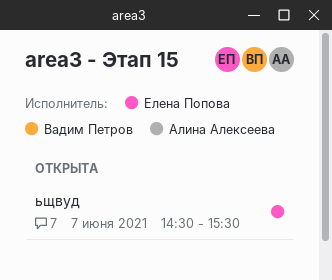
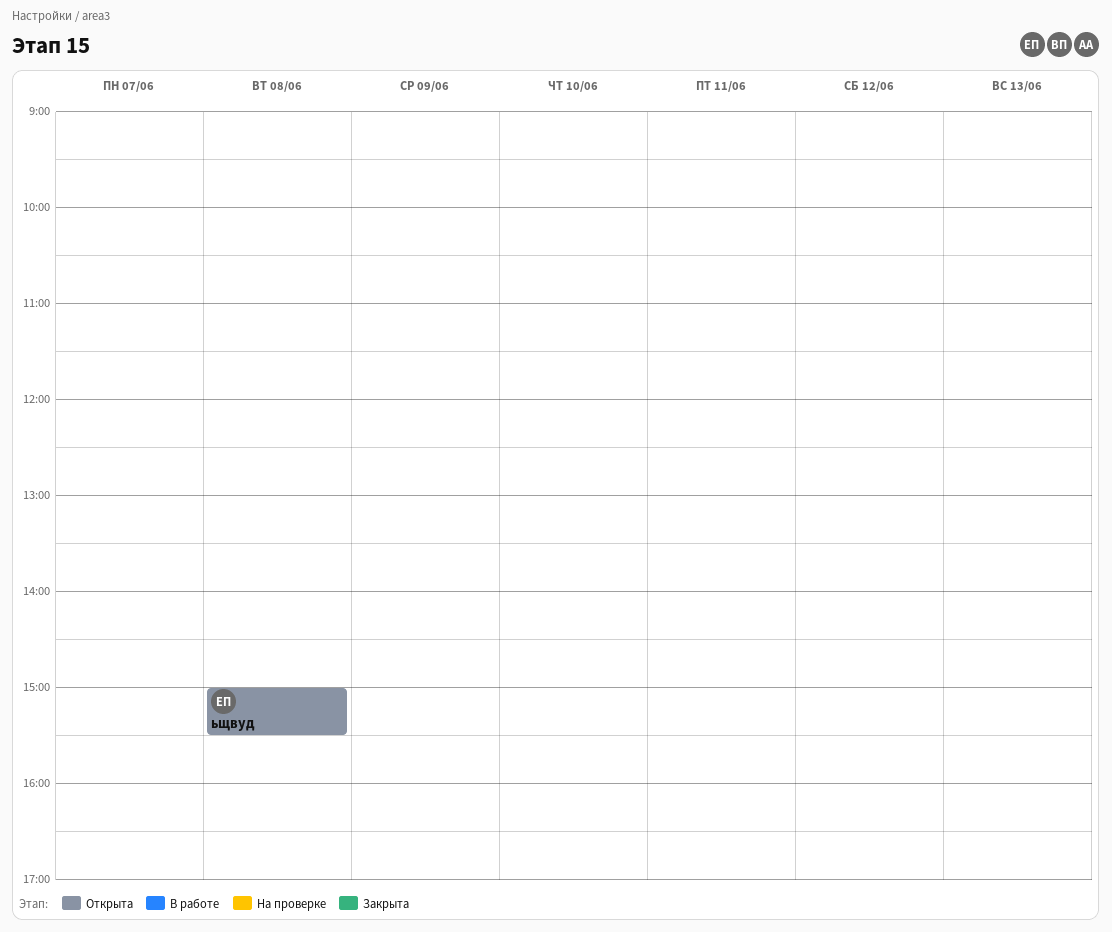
ьщвуд, day: Jun 7 -> Jun 8
ьщвуд, begins: 14:30 -> 15:00

